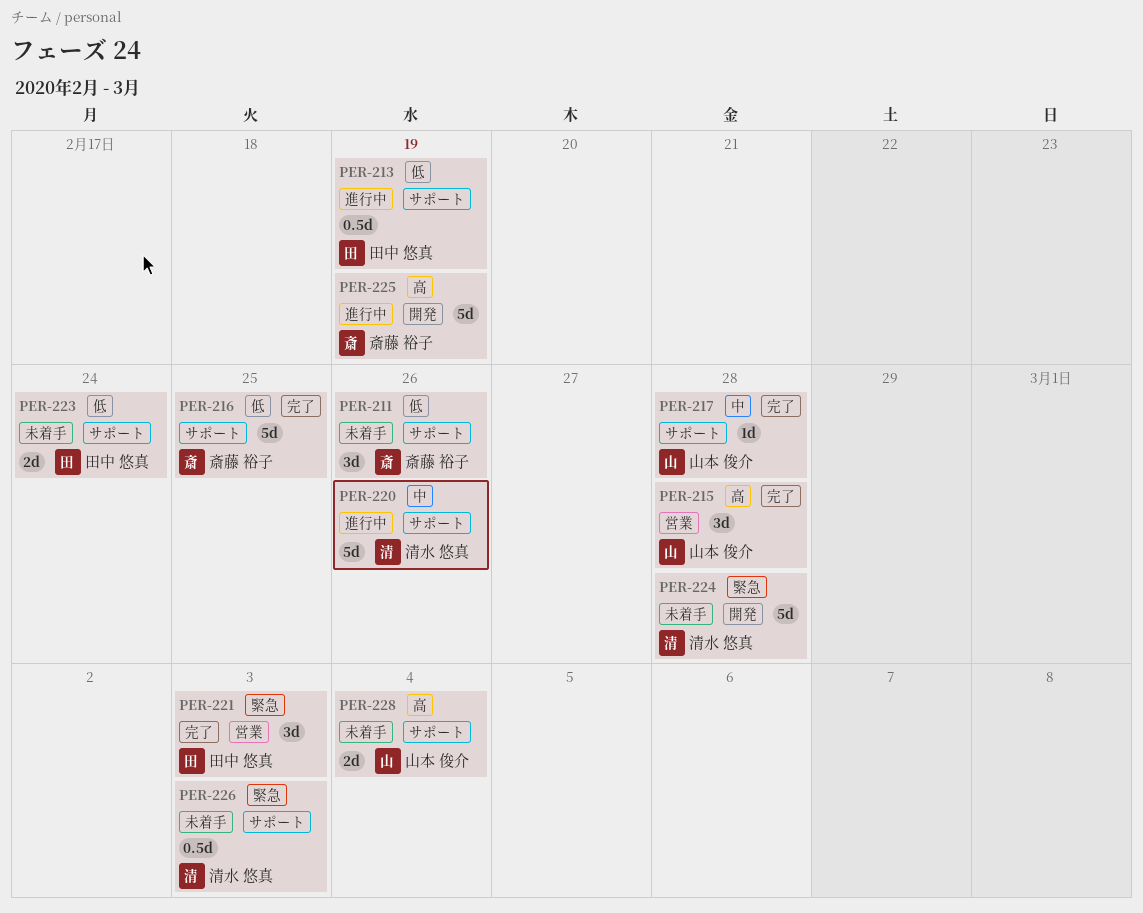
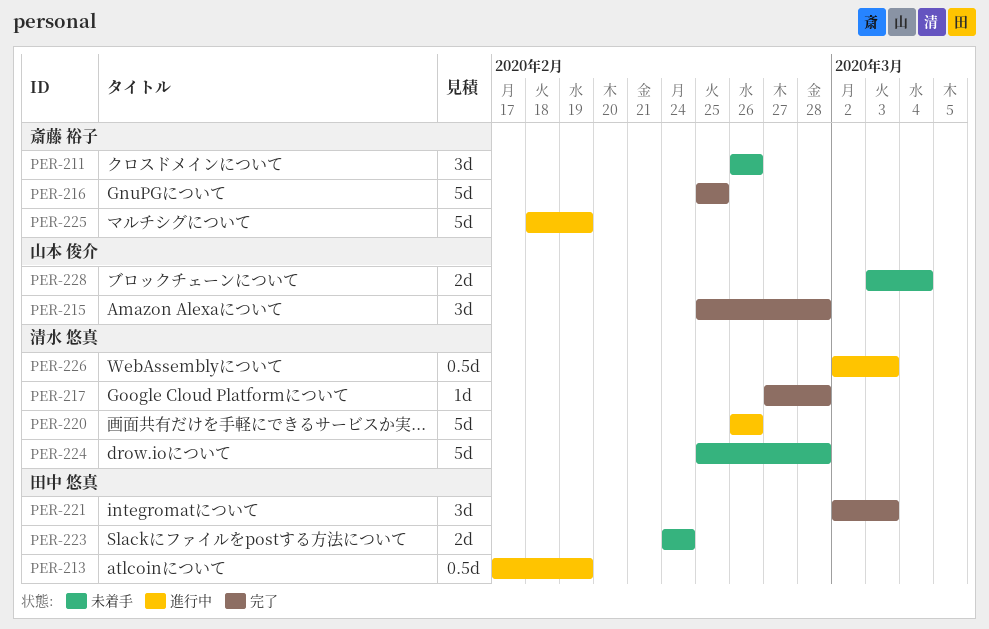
PER-217, owner: 山本 俊介 -> 清水 悠真
PER-226, status: 未着手 -> 進行中

